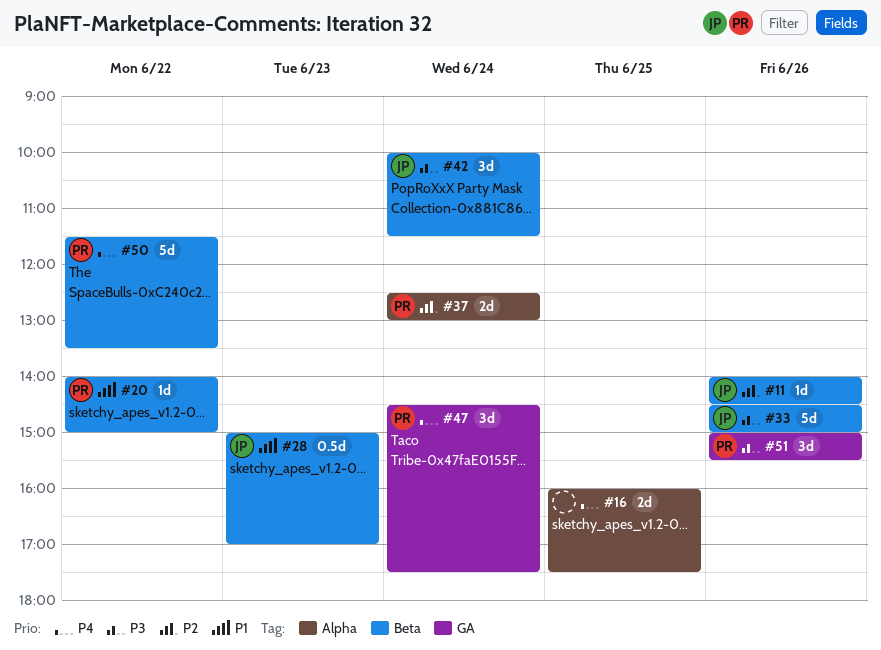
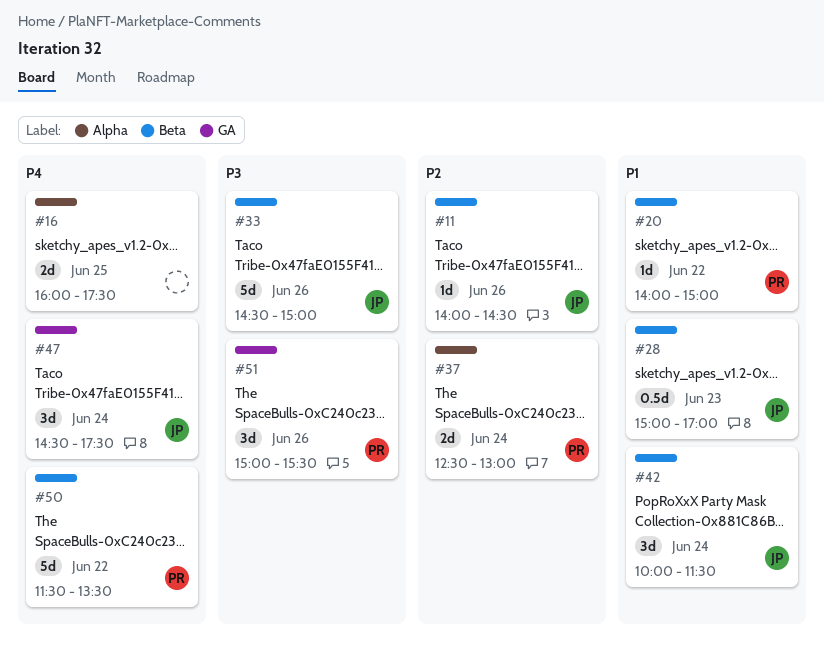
#42, priority: P3 -> P1
#47, owner: PR -> JP

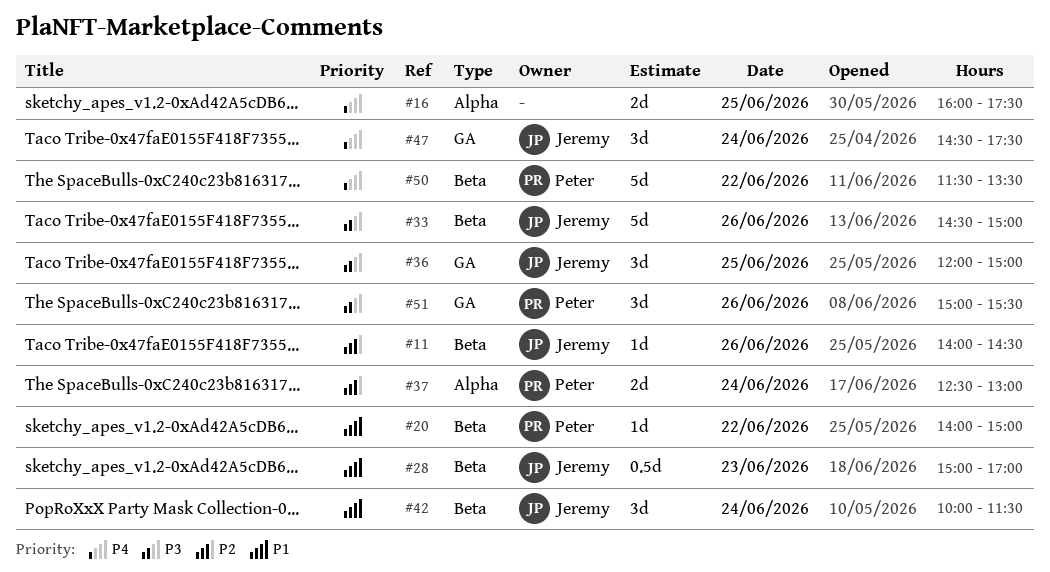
#36: none -> present

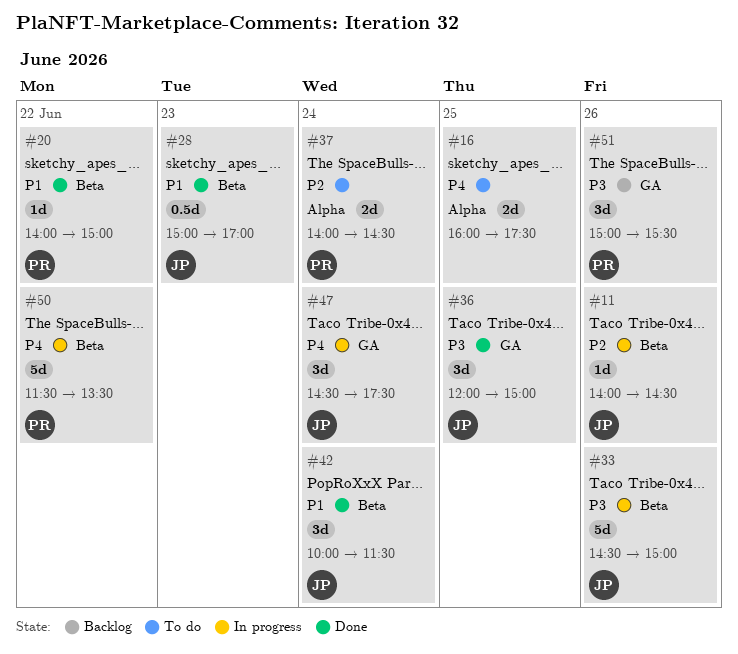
#37, begins: 12:30 -> 14:00
#37, ends: 13:00 -> 14:30

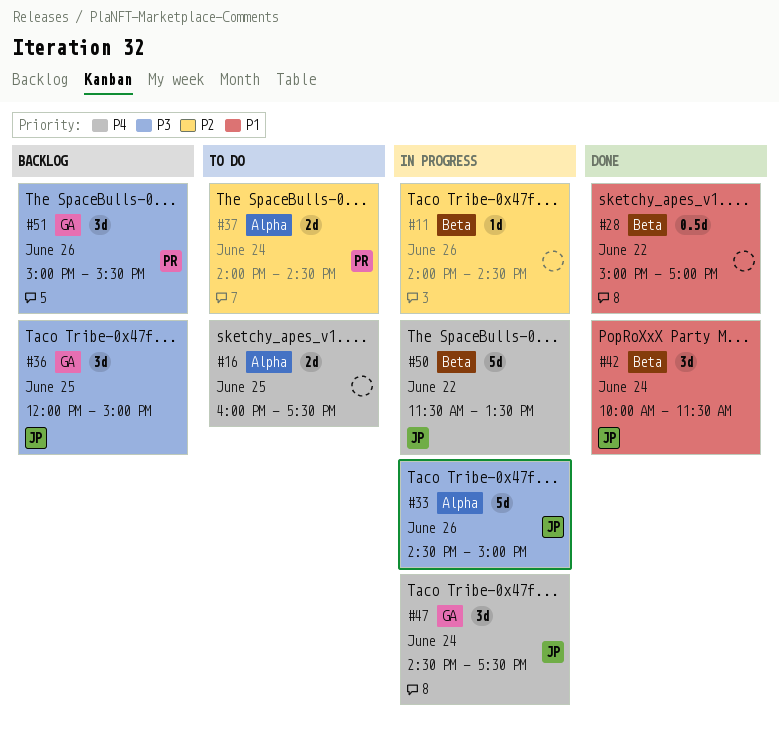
#11, owner: JP -> none
#20: present -> none
#28, owner: JP -> none
#28, day: Jun 23 -> Jun 22
#33, label: Beta -> Alpha
#36, status: Done -> Backlog
#50, owner: PR -> JP

